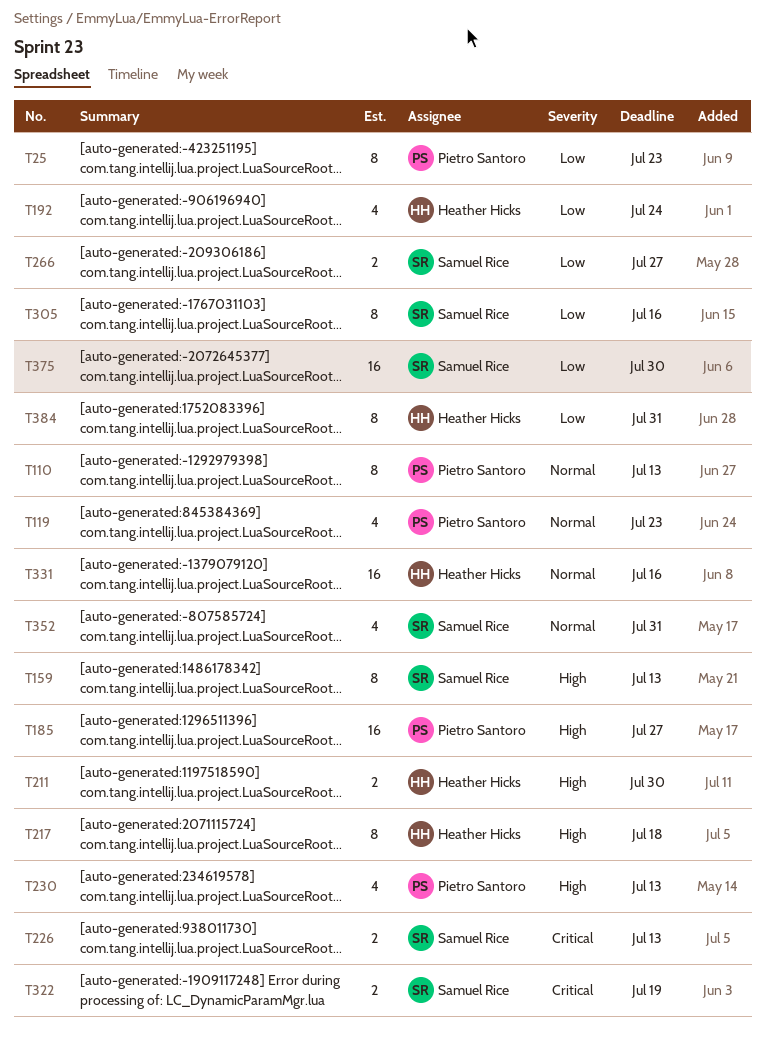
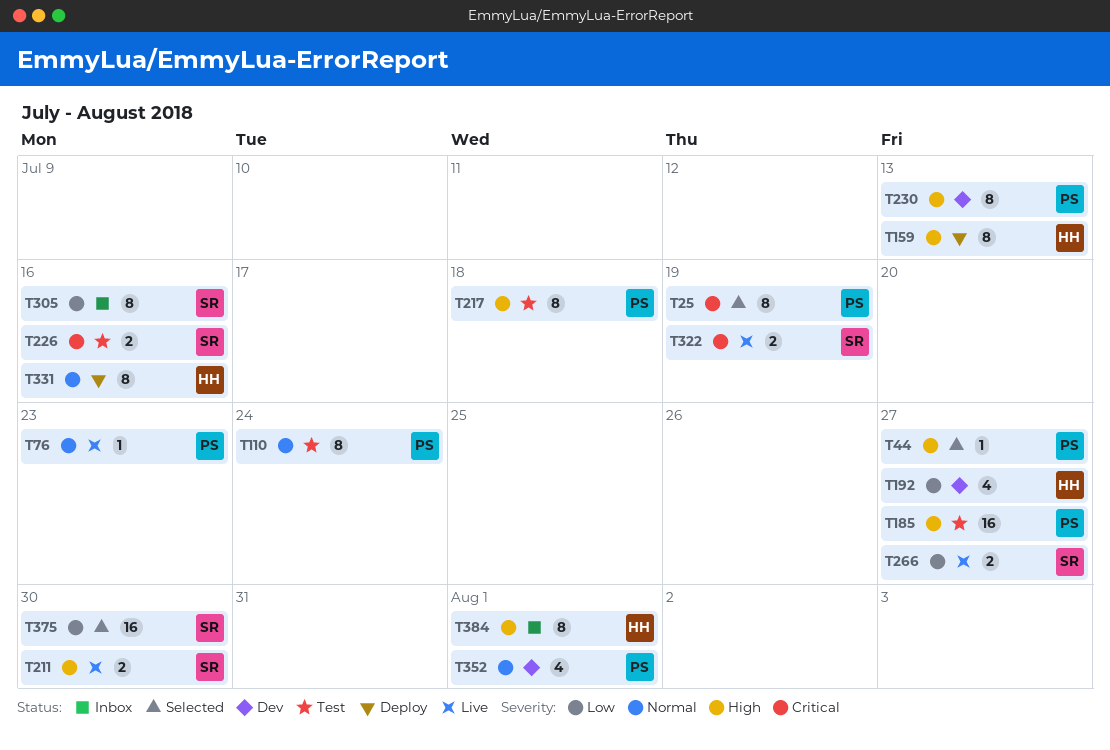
T25, priority: Low -> Critical
T25, due: Jul 23 -> Jul 19
T44: none -> present
T76: none -> present
T110, due: Jul 13 -> Jul 24
T119: present -> none
T159, owner: Samuel Rice -> Heather Hicks
T192, due: Jul 24 -> Jul 27
T211, owner: Heather Hicks -> Samuel Rice
T217, owner: Heather Hicks -> Pietro Santoro
T226, due: Jul 13 -> Jul 16
T230, estimate: 4 -> 8
T331, estimate: 16 -> 8
T352, owner: Samuel Rice -> Pietro Santoro
T352, due: Jul 31 -> Aug 1
T384, priority: Low -> High
T384, due: Jul 31 -> Aug 1

